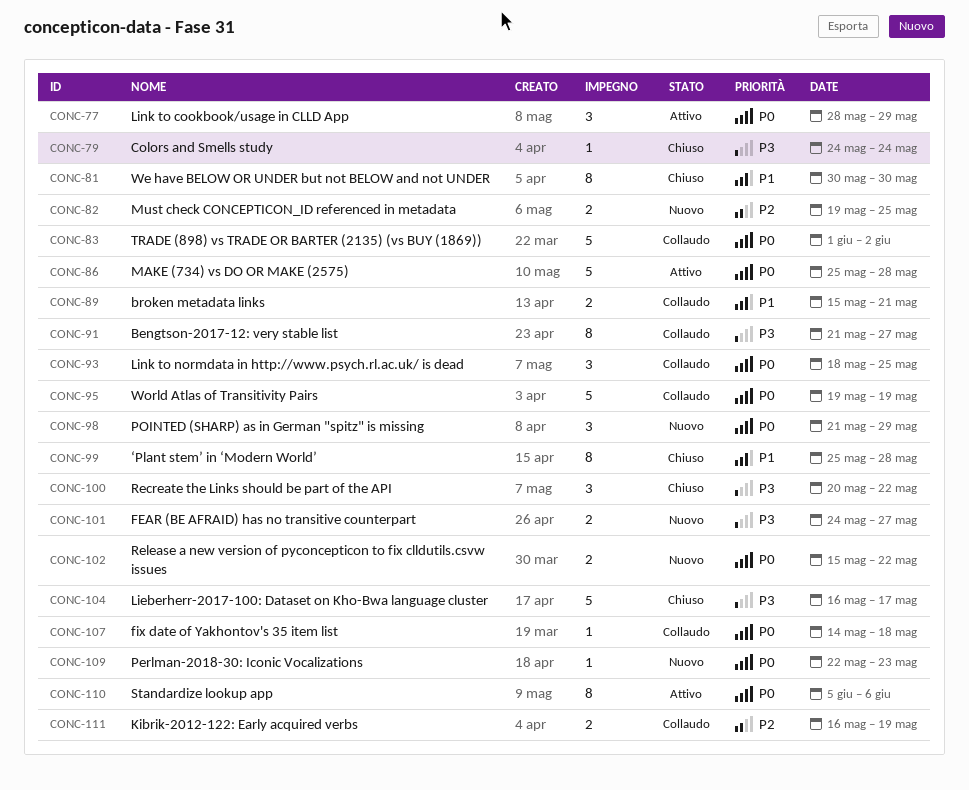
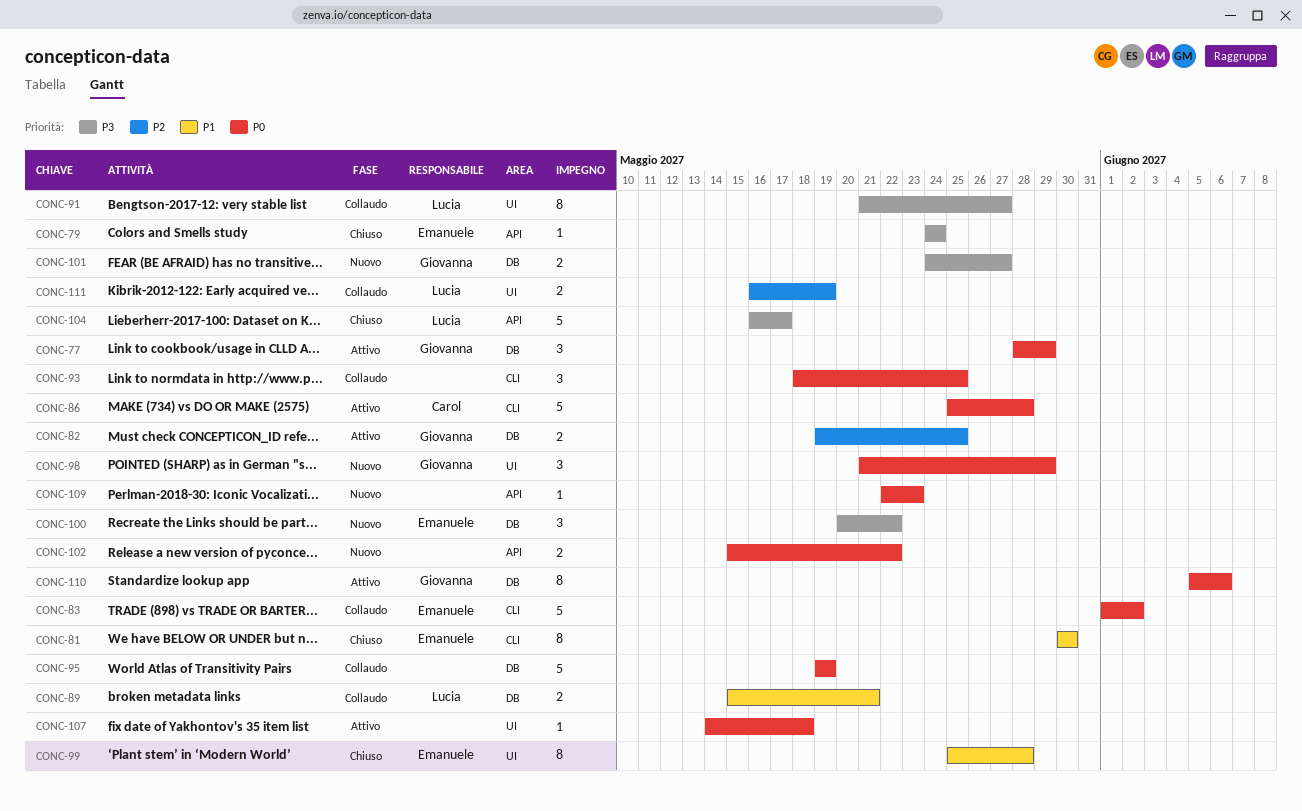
CONC-82, status: Nuovo -> Attivo
CONC-100, status: Chiuso -> Nuovo
CONC-107, status: Collaudo -> Attivo

